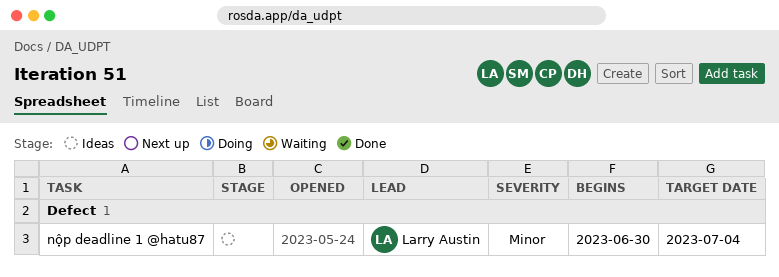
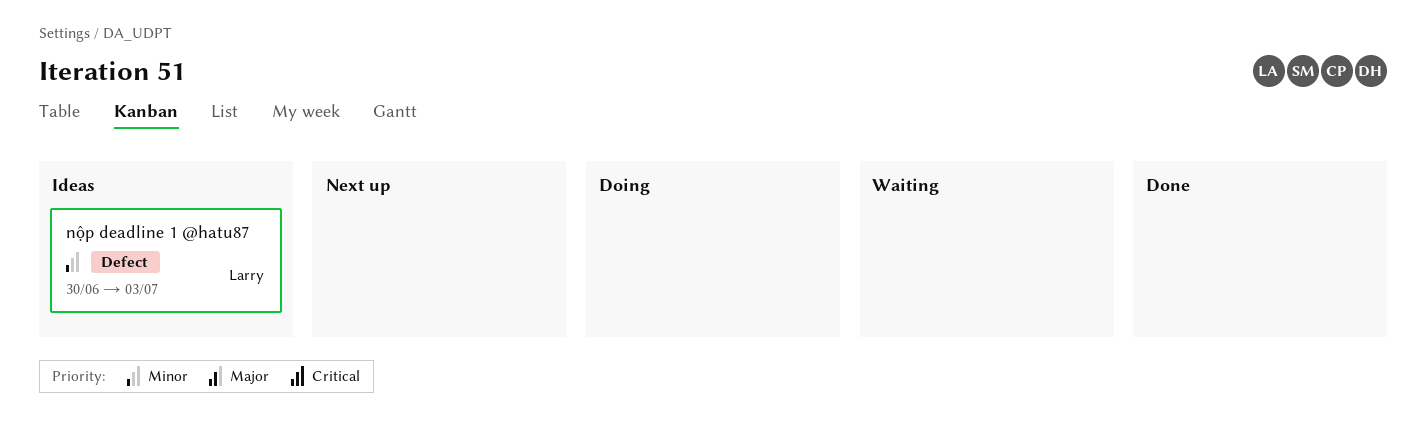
nộp deadline 1 @hatu87, due: Jul 4 -> Jul 3

